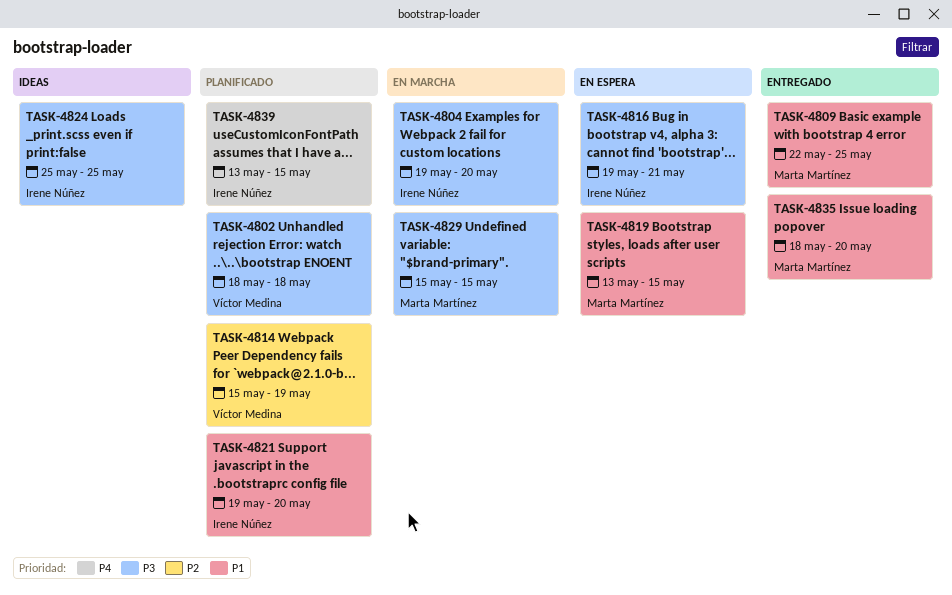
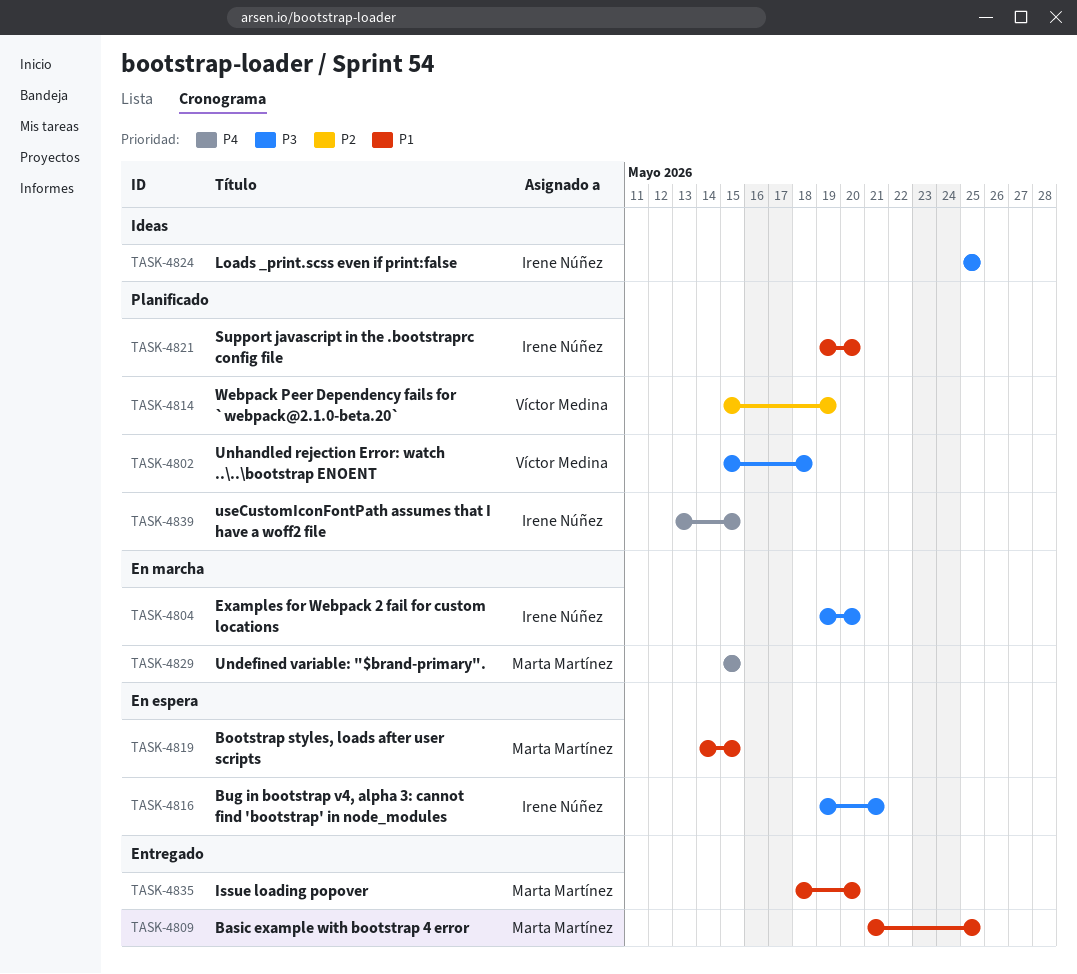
TASK-4802, start: May 18 -> May 15
TASK-4809, start: May 22 -> May 21
TASK-4819, start: May 13 -> May 14
TASK-4829, priority: P3 -> P4

